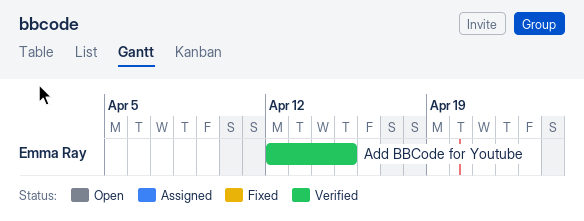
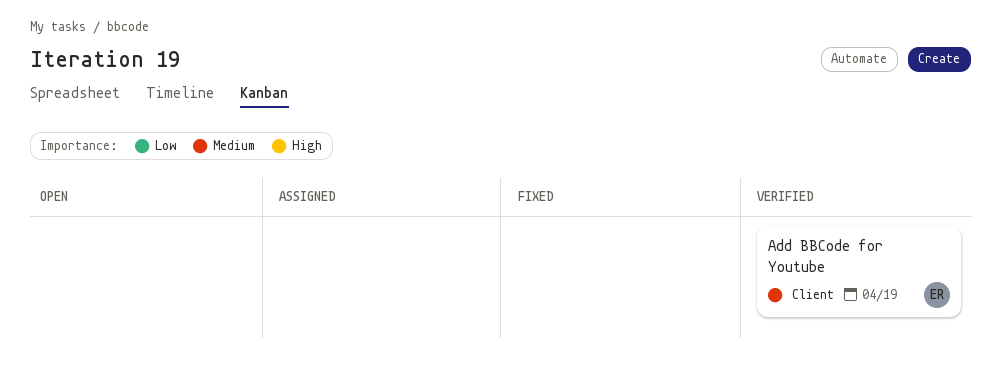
Add BBCode for Youtube, due: Apr 15 -> Apr 19

